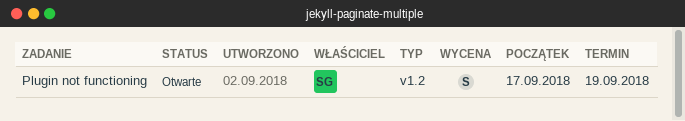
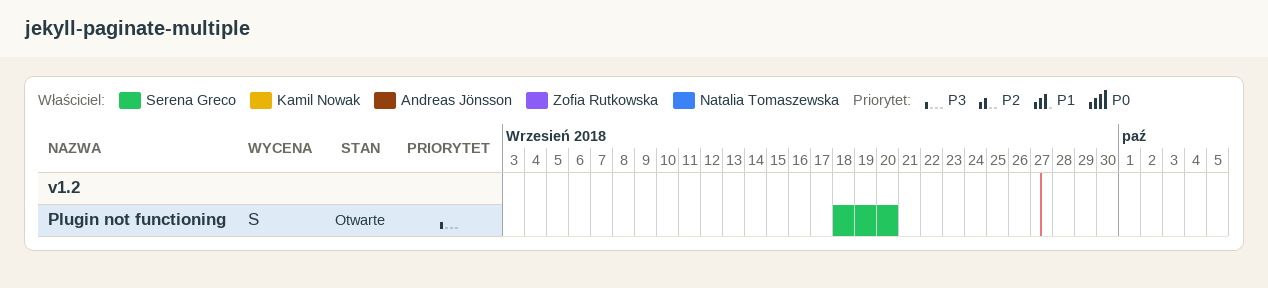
Plugin not functioning, start: Sep 17 -> Sep 18
Plugin not functioning, due: Sep 19 -> Sep 20

